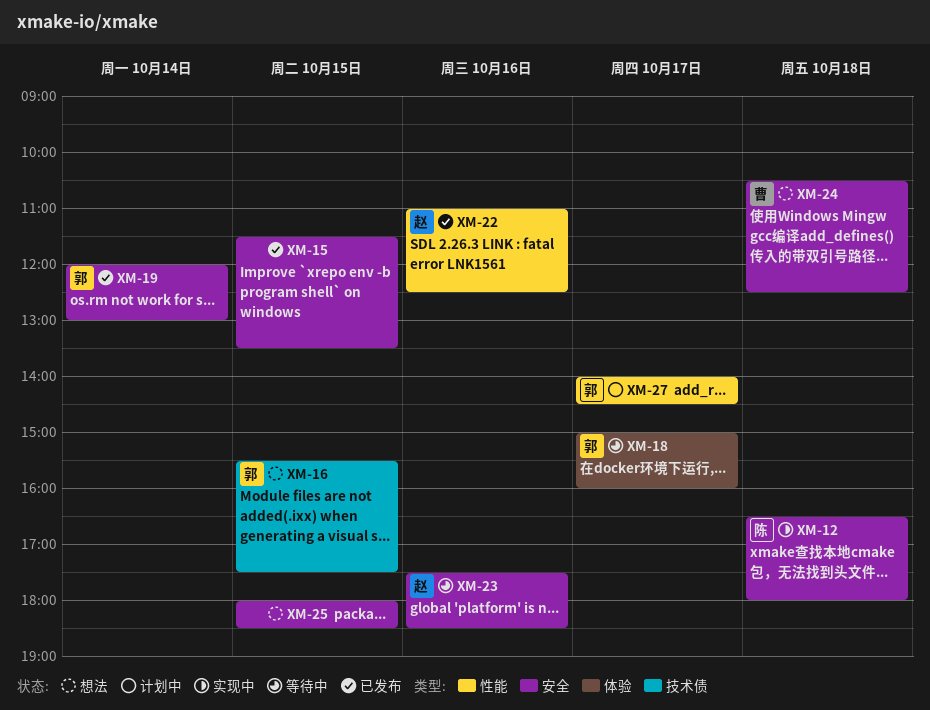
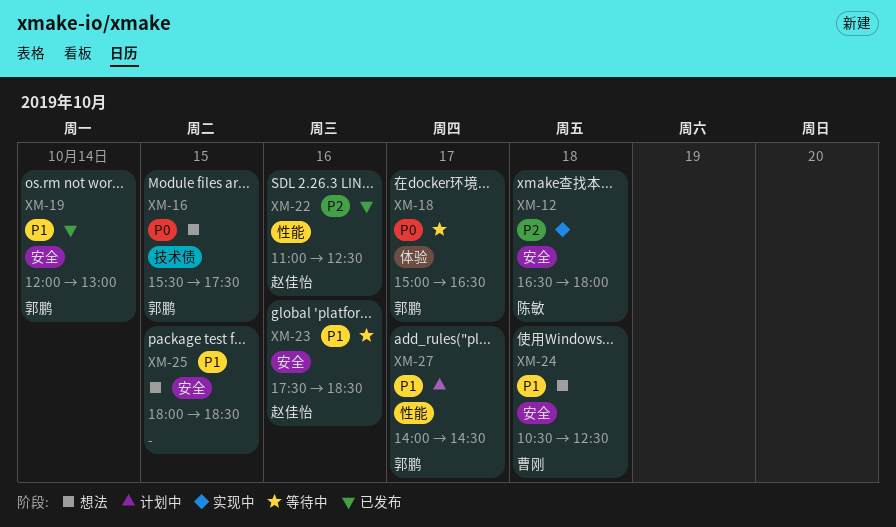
XM-15: present -> none
XM-18, ends: 16:00 -> 16:30

